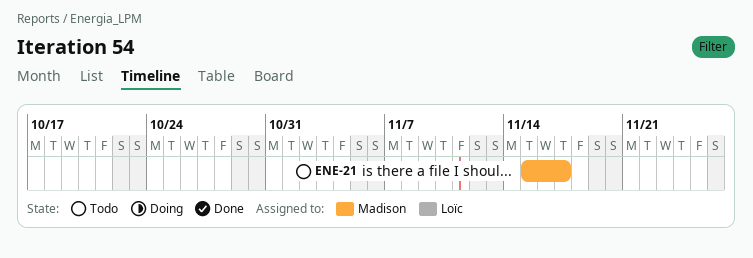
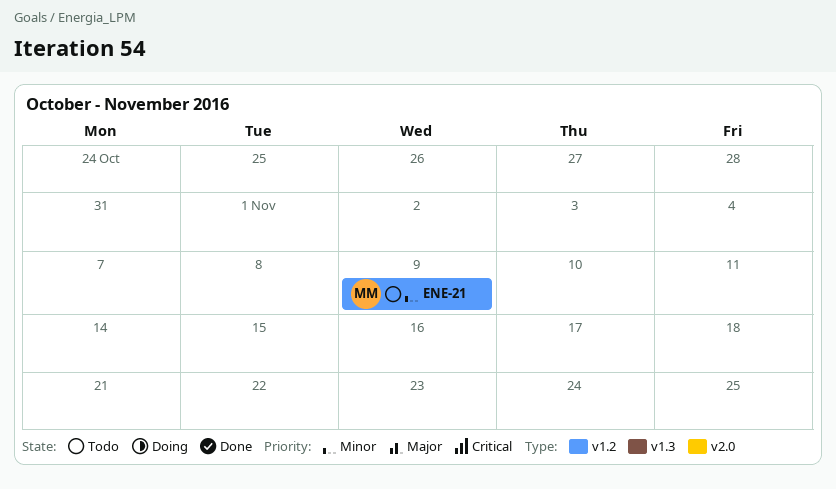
ENE-21, start: Nov 15 -> Nov 9
ENE-21, due: Nov 17 -> Nov 9

